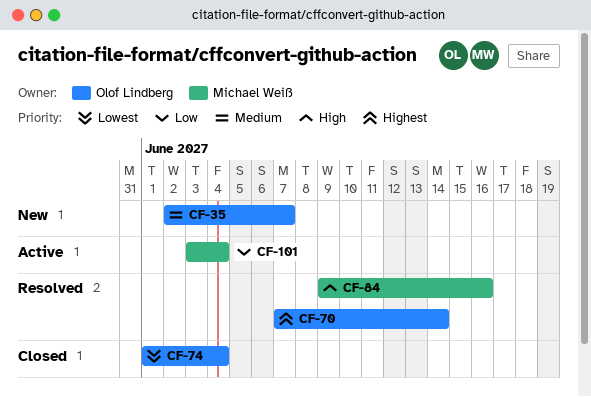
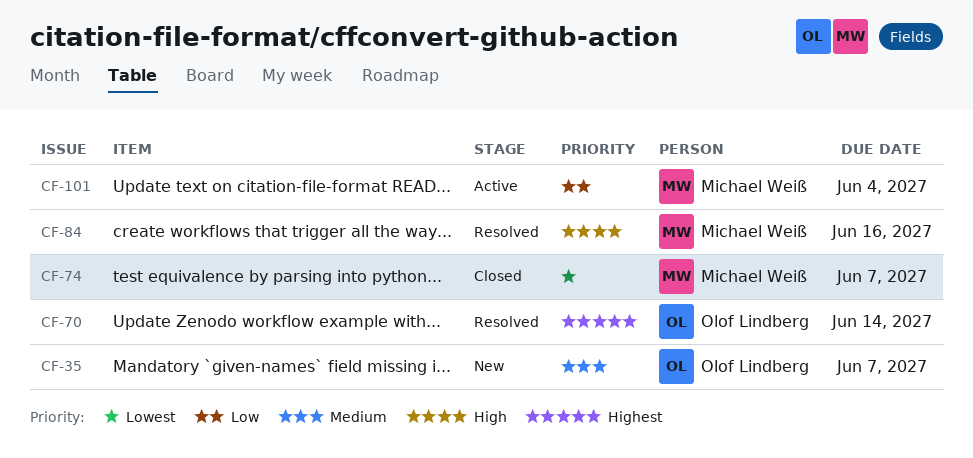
CF-74, owner: Olof Lindberg -> Michael Weiß
CF-74, due: Jun 4 -> Jun 7

